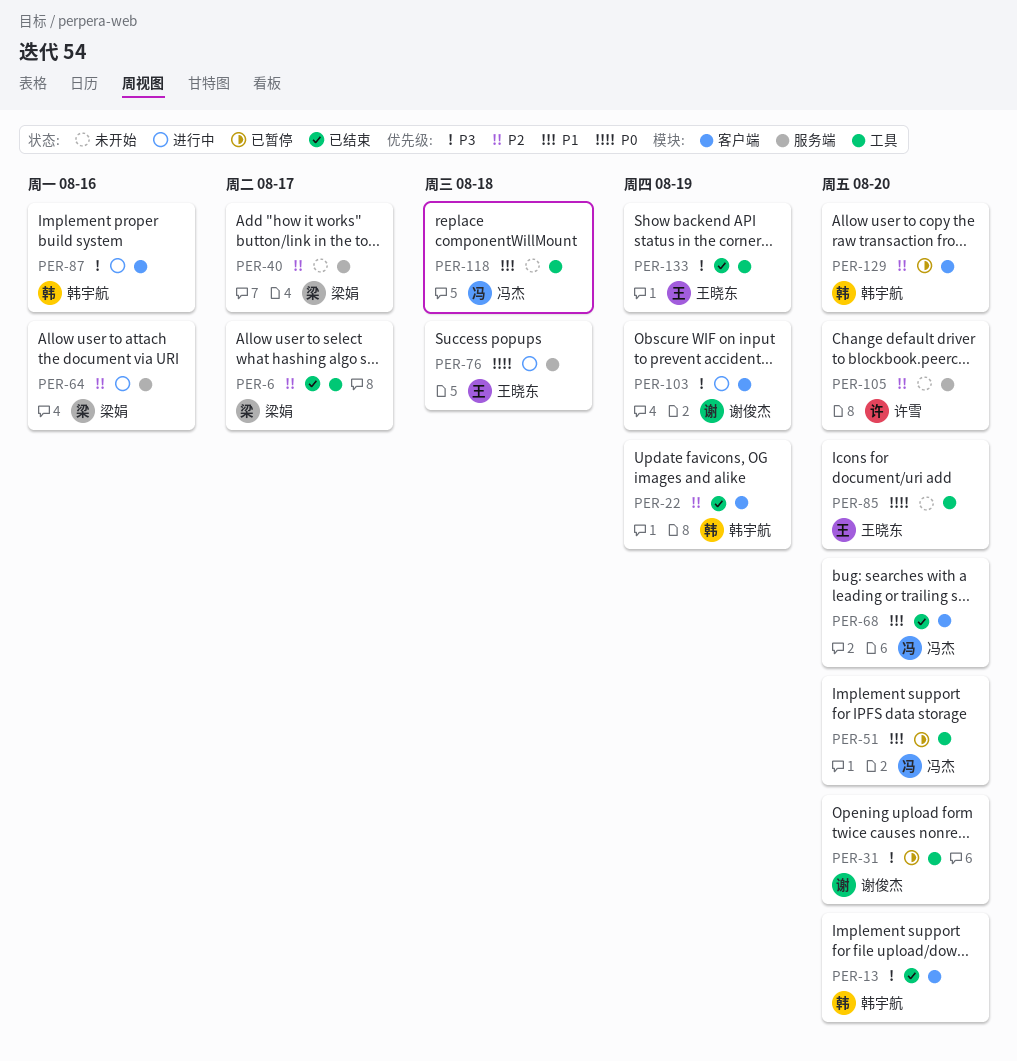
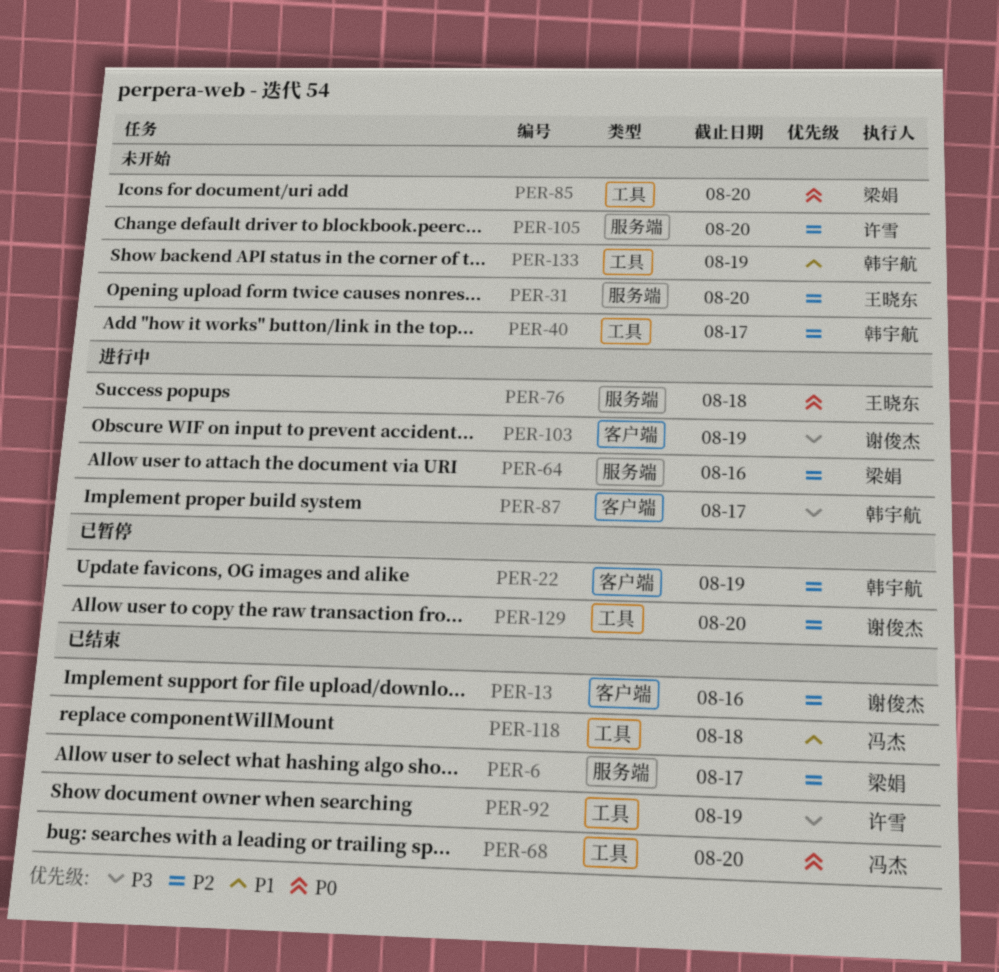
PER-6, label: 工具 -> 服务端
PER-13, owner: 韩宇航 -> 谢俊杰
PER-13, priority: P3 -> P2
PER-13, due: Aug 20 -> Aug 16
PER-22, status: 已结束 -> 已暂停
PER-31, status: 已暂停 -> 未开始
PER-31, owner: 谢俊杰 -> 王晓东
PER-31, priority: P3 -> P2
PER-31, label: 工具 -> 服务端
PER-40, owner: 梁娟 -> 韩宇航
PER-40, label: 服务端 -> 工具
PER-51: present -> none
PER-68, priority: P1 -> P0
PER-68, label: 客户端 -> 工具
PER-85, owner: 王晓东 -> 梁娟
PER-87, due: Aug 16 -> Aug 17
PER-92: none -> present
PER-118, status: 未开始 -> 已结束
PER-129, owner: 韩宇航 -> 谢俊杰
PER-129, label: 客户端 -> 工具
PER-133, status: 已结束 -> 未开始
PER-133, owner: 王晓东 -> 韩宇航
PER-133, priority: P3 -> P1

